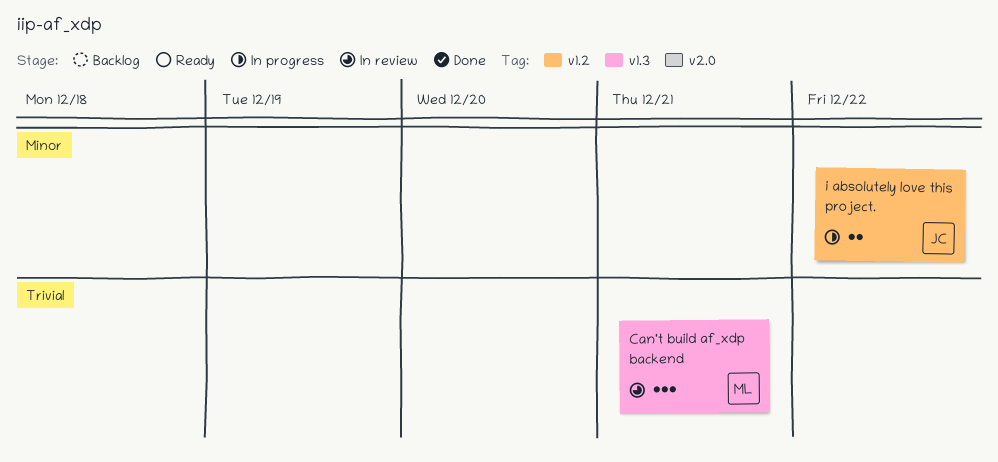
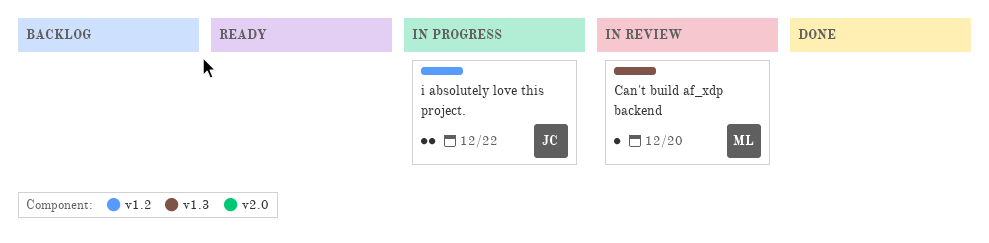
Can't build af_xdp backend, estimate: 3 -> 1
Can't build af_xdp backend, due: Dec 21 -> Dec 20

